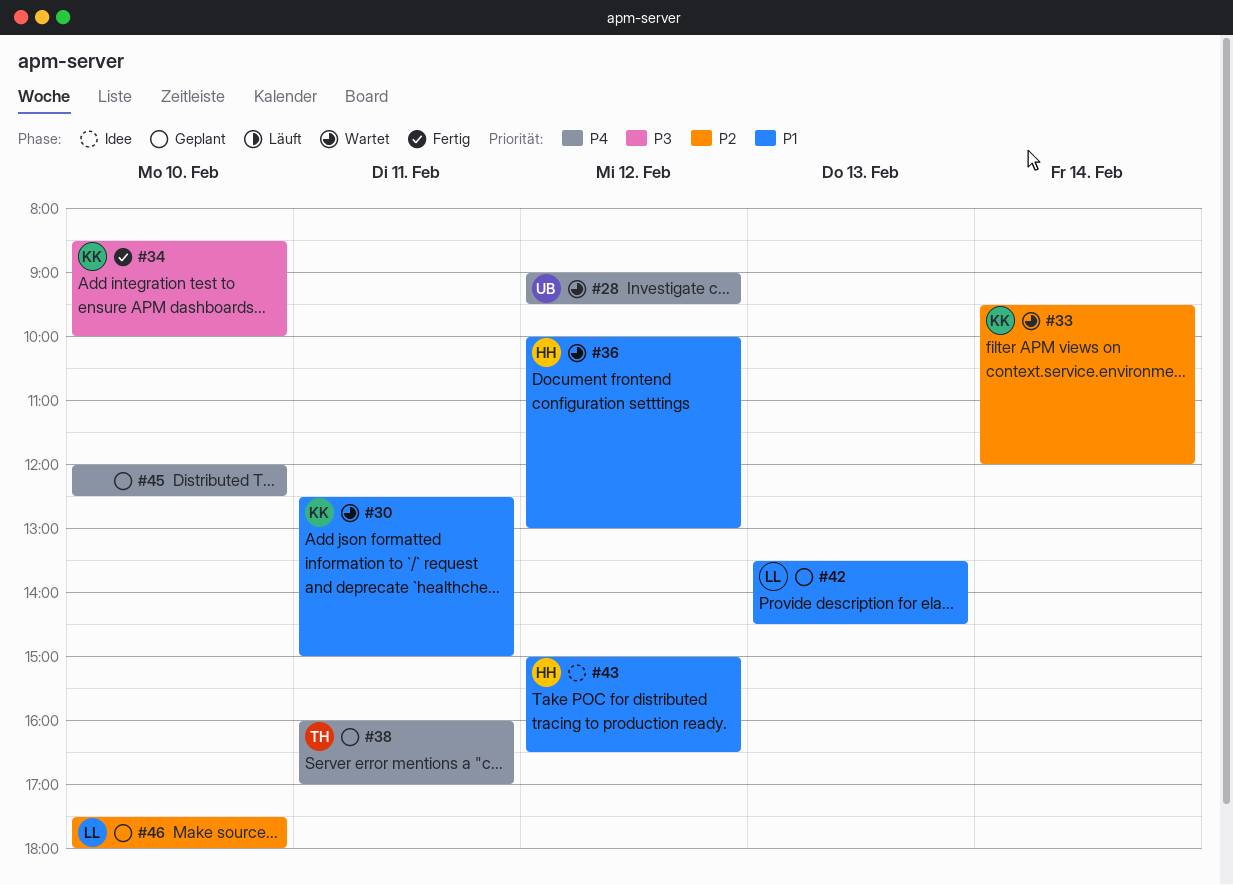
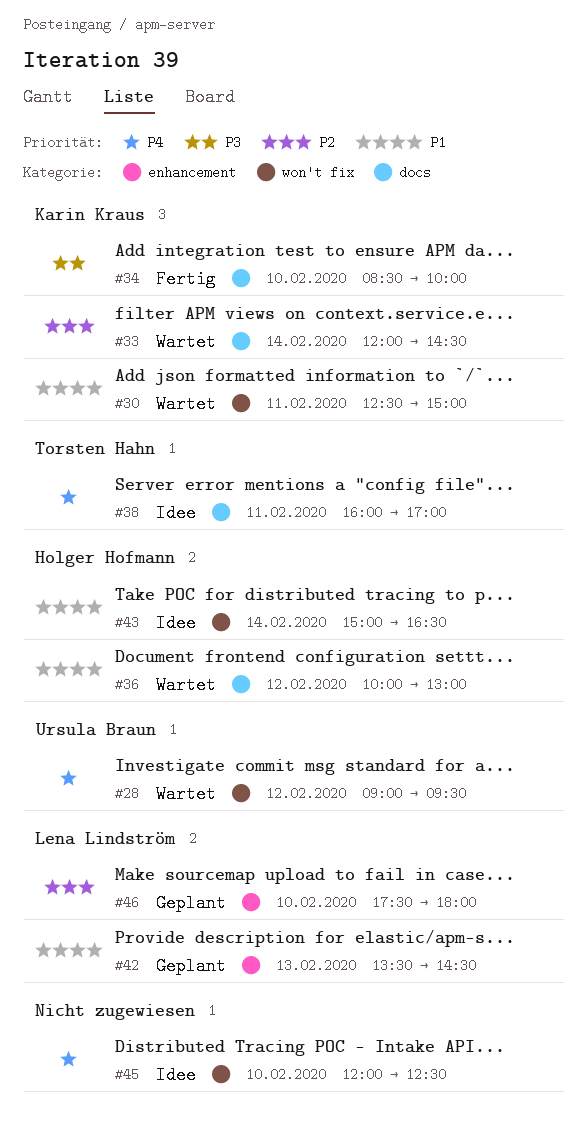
#33, begins: 09:30 -> 12:00
#33, ends: 12:00 -> 14:30
#38, status: Geplant -> Idee
#43, day: Feb 12 -> Feb 14
#45, status: Geplant -> Idee

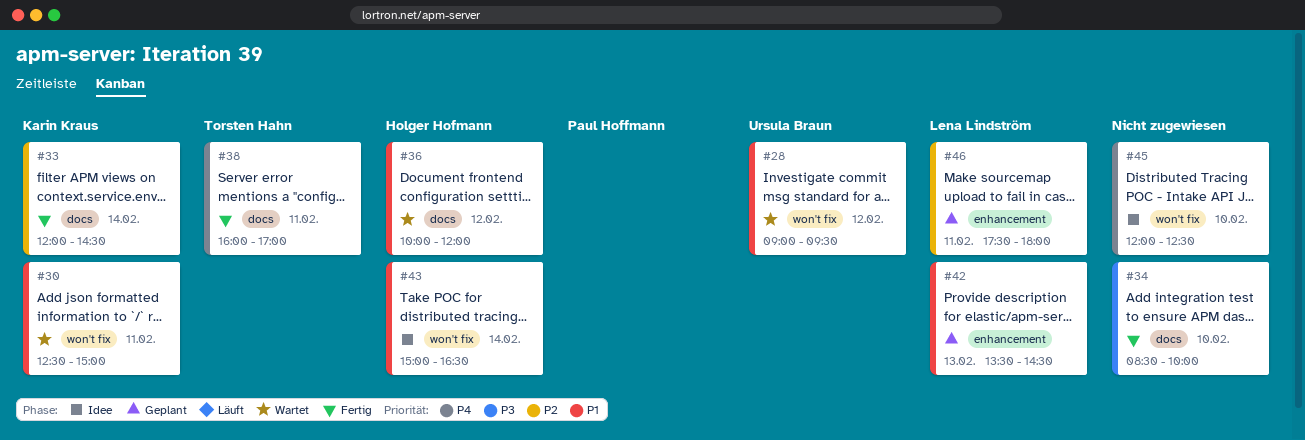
#28, priority: P4 -> P1
#33, status: Wartet -> Fertig
#34, owner: Karin Kraus -> none
#36, ends: 13:00 -> 12:00
#38, status: Idee -> Fertig
#46, day: Feb 10 -> Feb 11

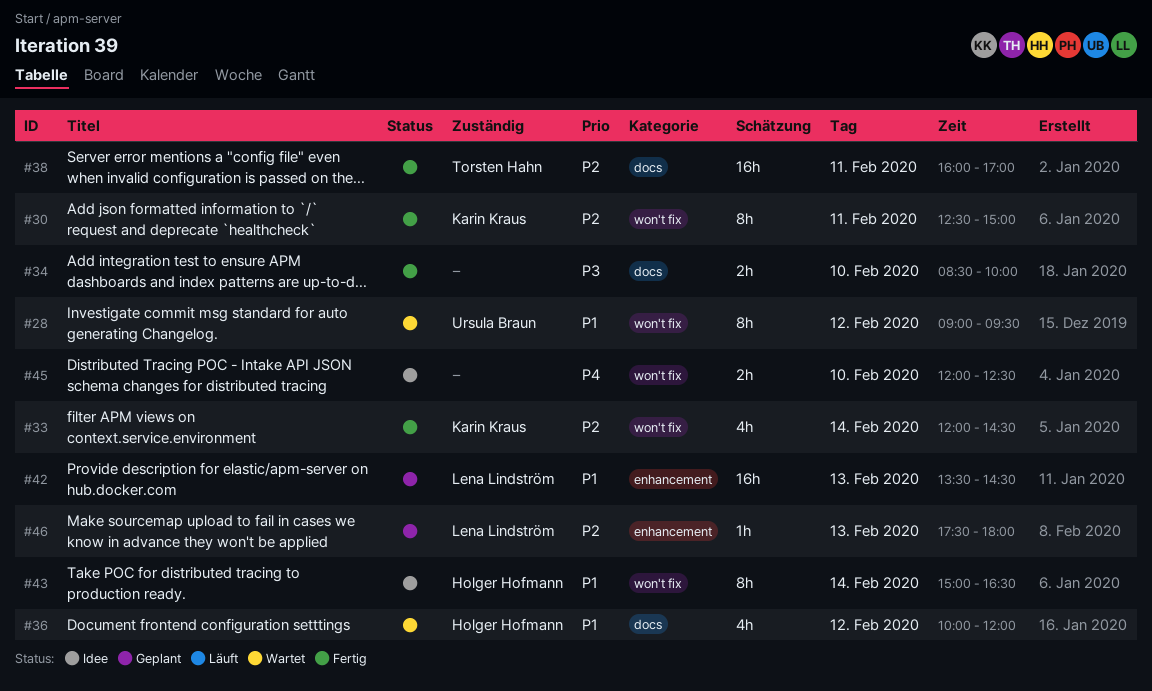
#30, status: Wartet -> Fertig
#30, priority: P1 -> P2
#33, label: docs -> won't fix
#38, priority: P4 -> P2
#46, day: Feb 11 -> Feb 13

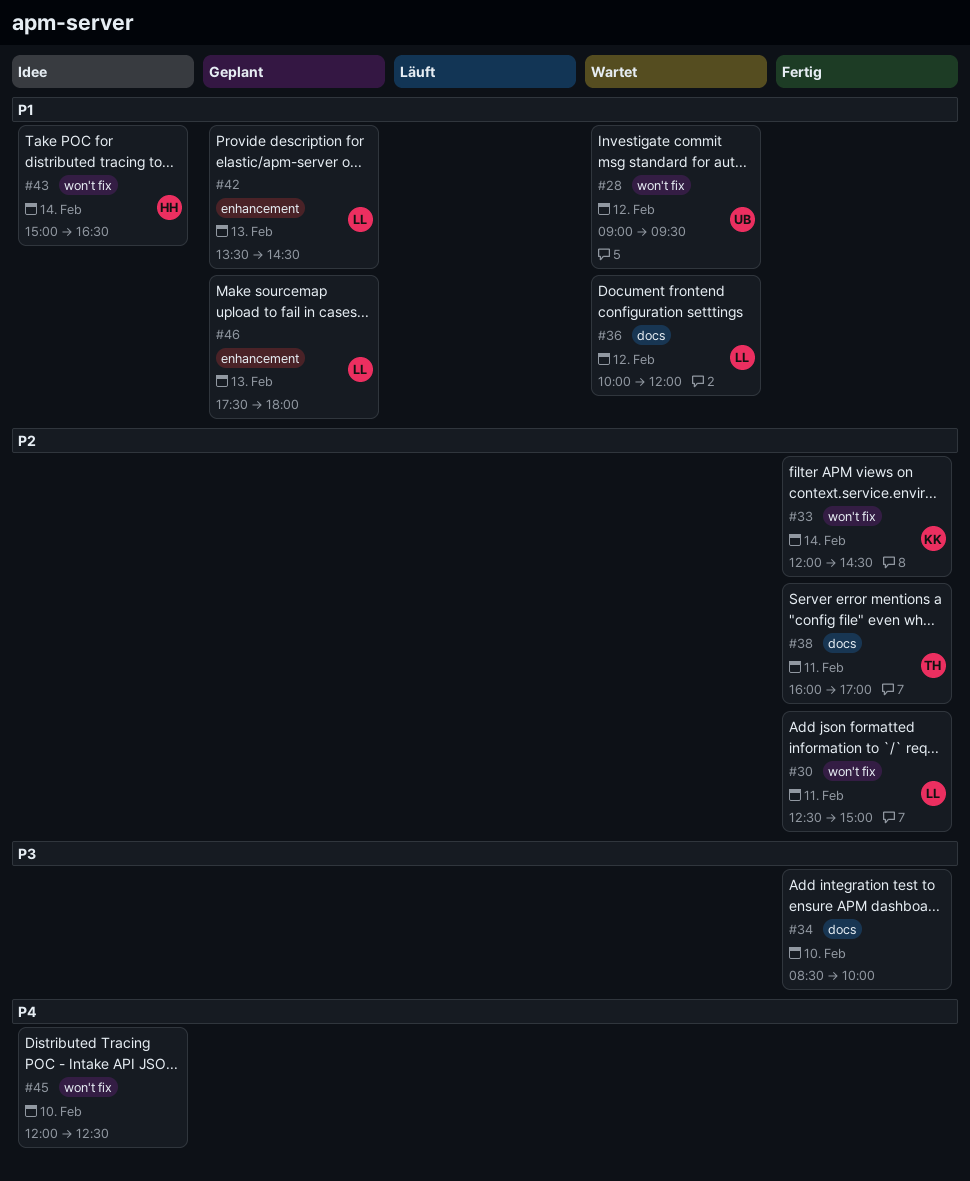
#30, owner: Karin Kraus -> Lena Lindström
#36, owner: Holger Hofmann -> Lena Lindström
#46, priority: P2 -> P1

